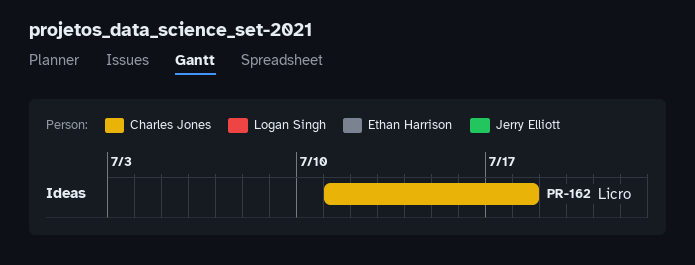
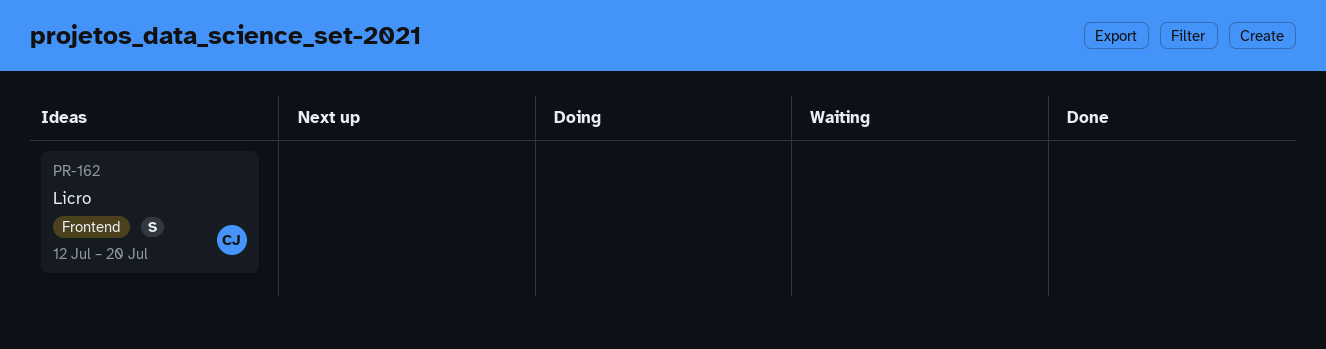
PR-162, start: Jul 11 -> Jul 12
PR-162, due: Jul 18 -> Jul 20

